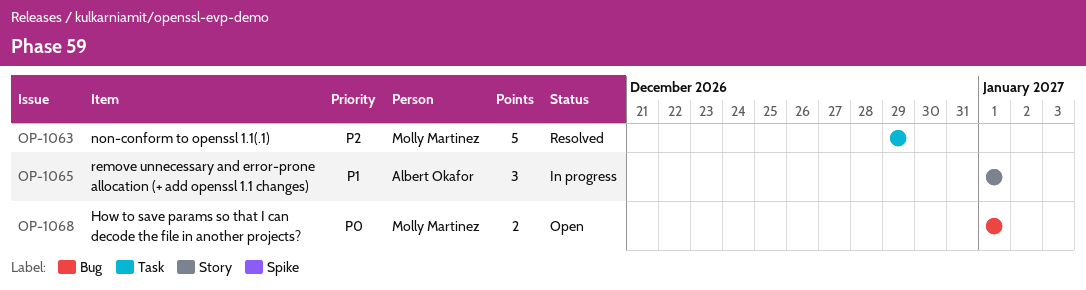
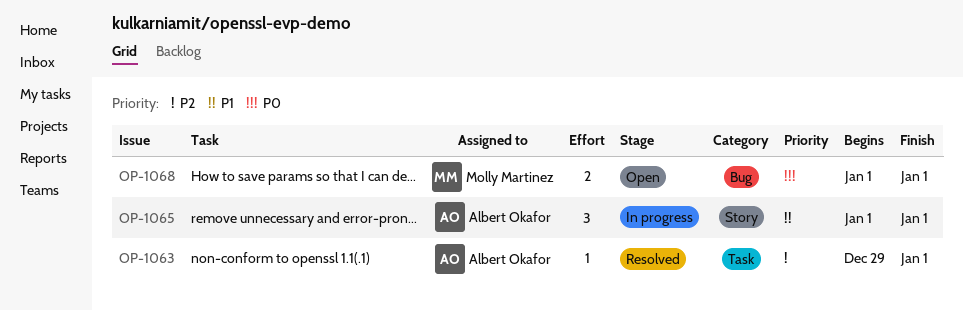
OP-1063, owner: Molly Martinez -> Albert Okafor
OP-1063, estimate: 5 -> 1
OP-1063, due: Dec 29 -> Jan 1

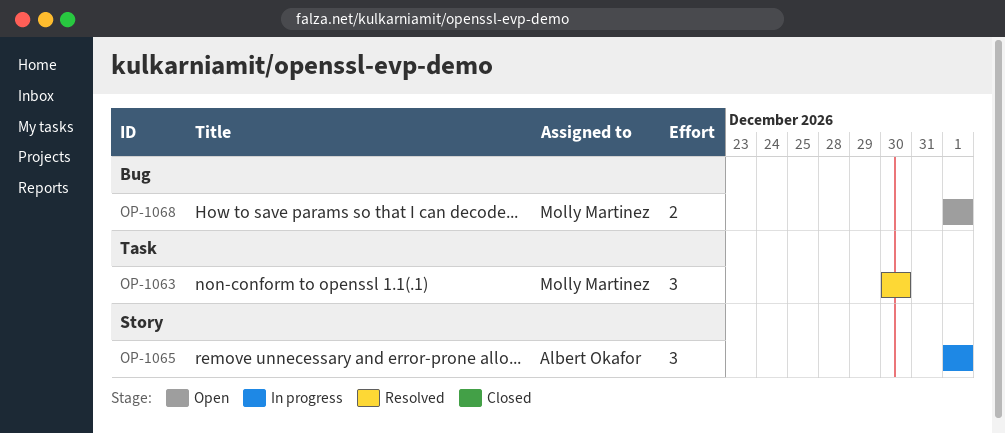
OP-1063, owner: Albert Okafor -> Molly Martinez
OP-1063, estimate: 1 -> 3
OP-1063, start: Dec 29 -> Dec 30
OP-1063, due: Jan 1 -> Dec 30

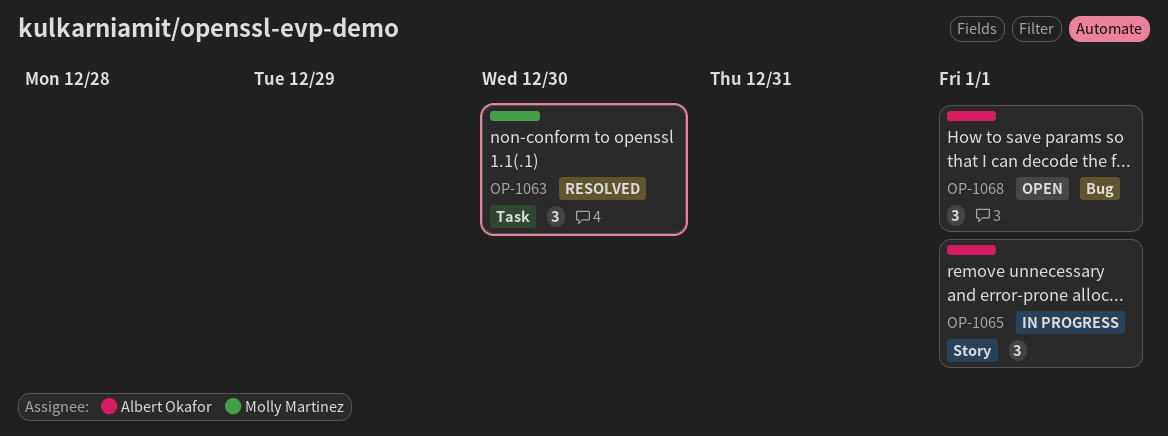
OP-1068, owner: Molly Martinez -> Albert Okafor
OP-1068, estimate: 2 -> 3

